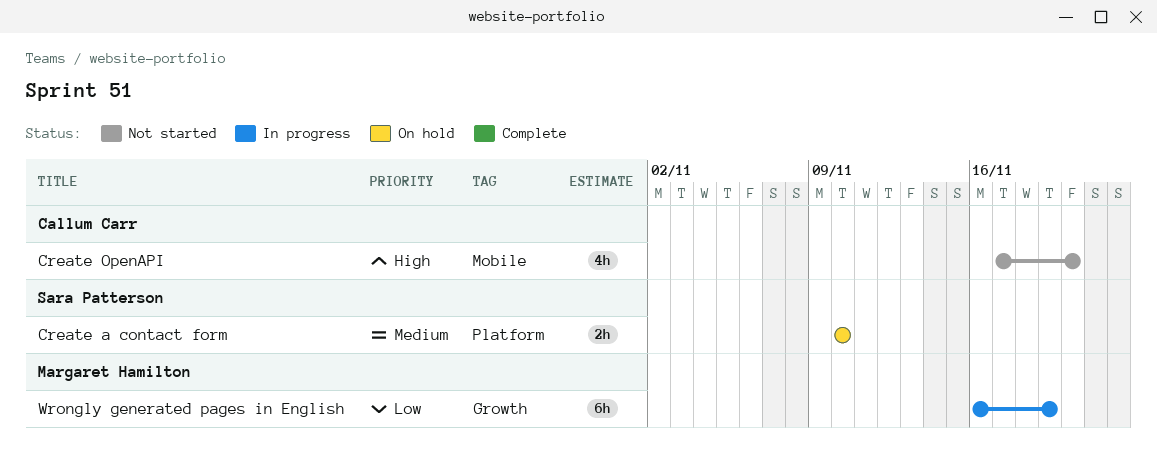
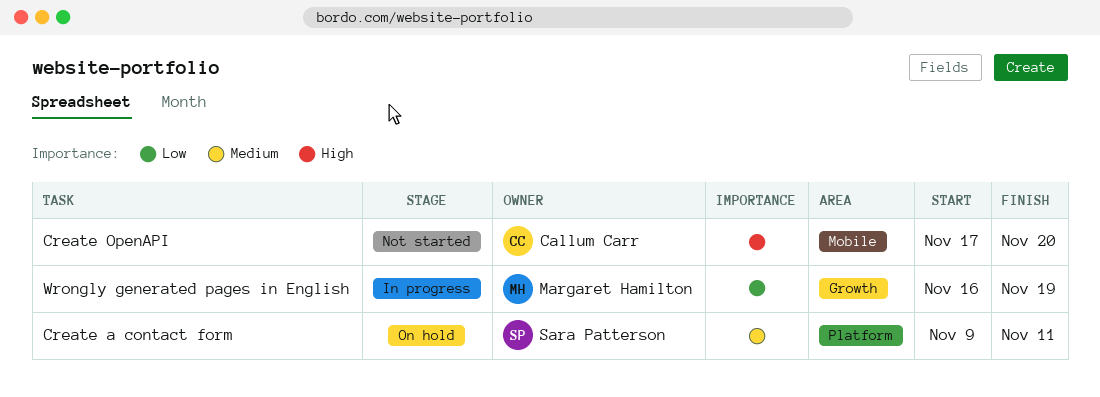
Create a contact form, start: Nov 10 -> Nov 9
Create a contact form, due: Nov 10 -> Nov 11

